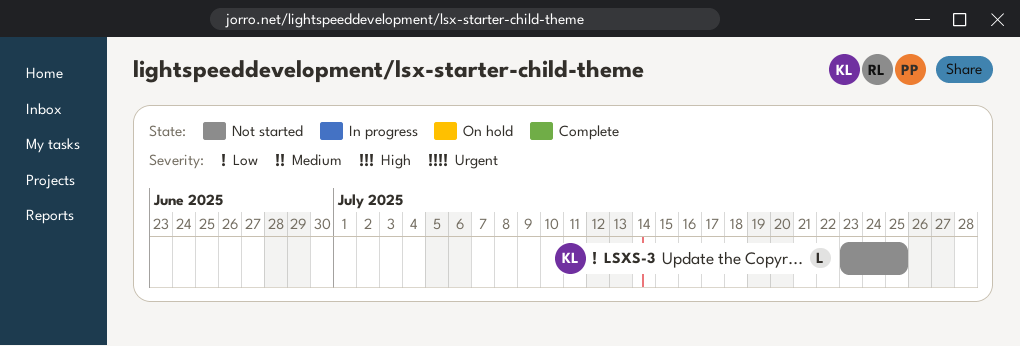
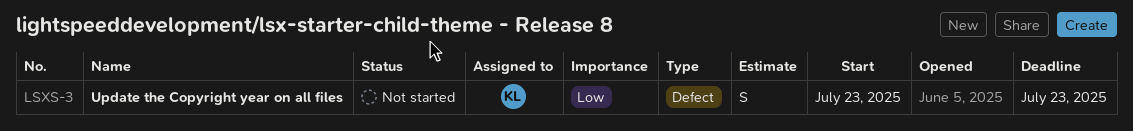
LSXS-3, estimate: L -> S
LSXS-3, due: Jul 25 -> Jul 23

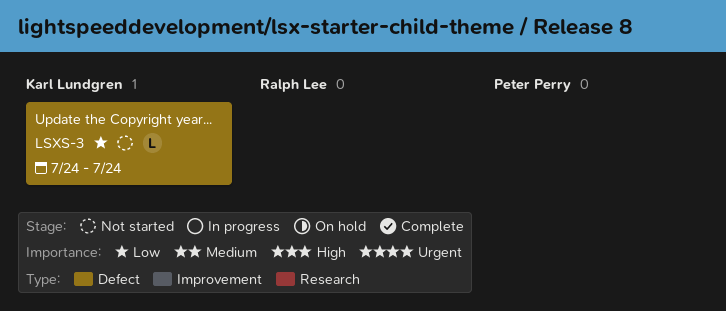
LSXS-3, estimate: S -> L
LSXS-3, start: Jul 23 -> Jul 24
LSXS-3, due: Jul 23 -> Jul 24

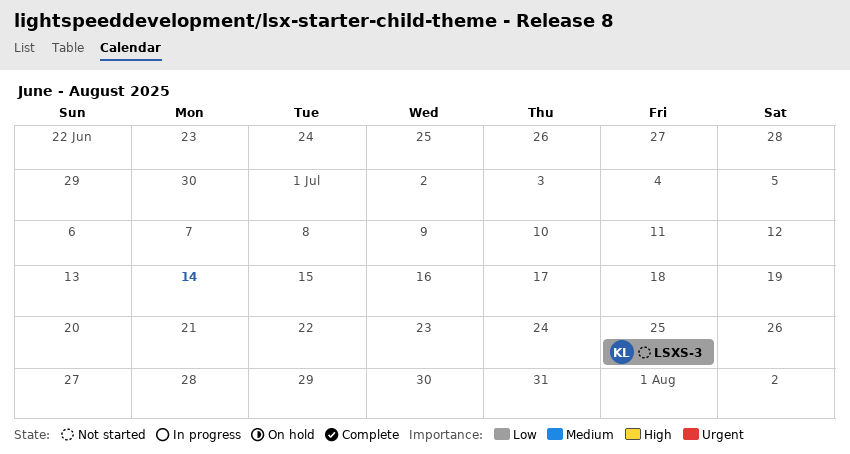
LSXS-3, start: Jul 24 -> Jul 25
LSXS-3, due: Jul 24 -> Jul 25

